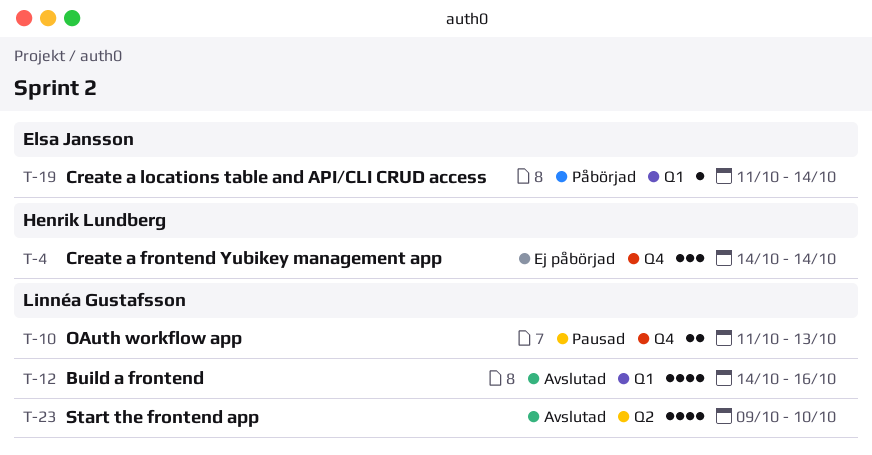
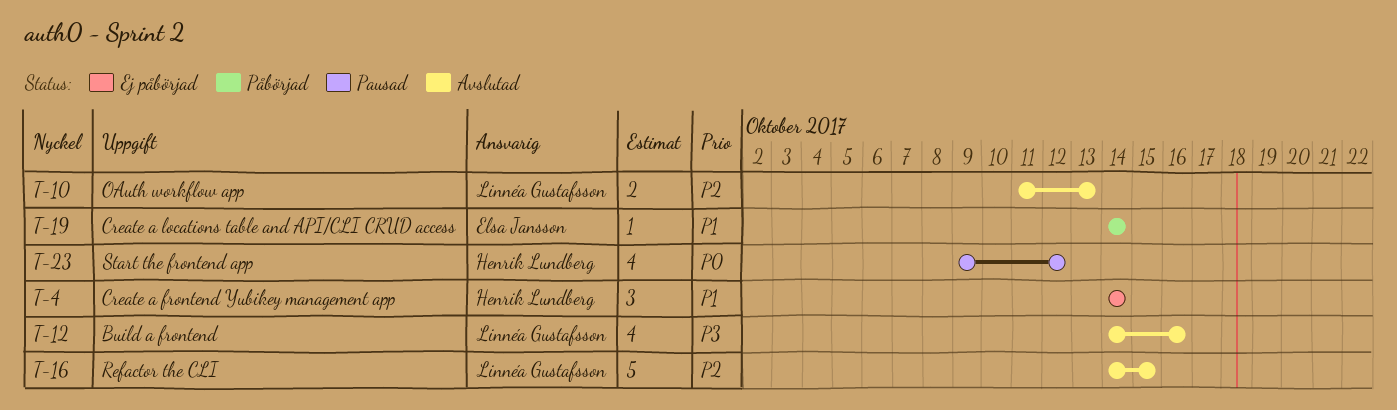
T-10, status: Pausad -> Avslutad
T-16: none -> present
T-19, start: Oct 11 -> Oct 14
T-23, status: Avslutad -> Pausad
T-23, owner: Linnéa Gustafsson -> Henrik Lundberg
T-23, due: Oct 10 -> Oct 12

